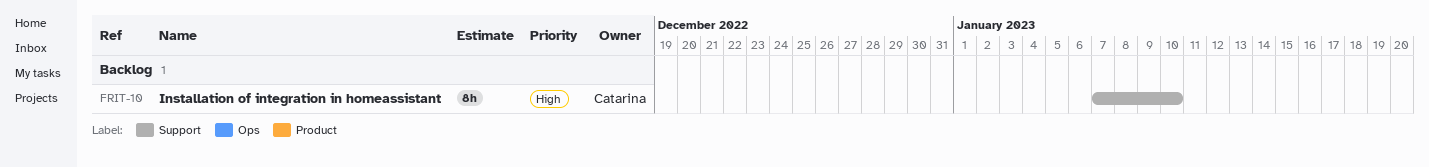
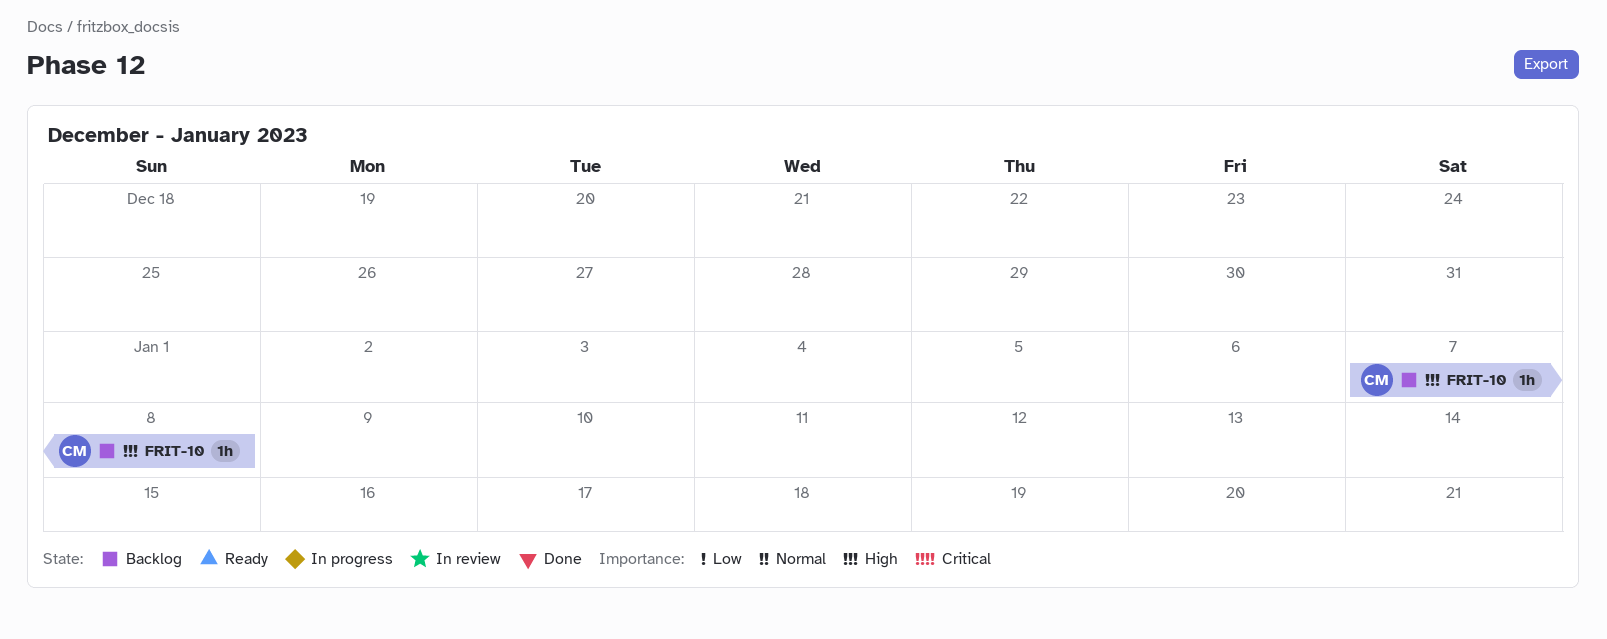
FRIT-10, estimate: 8h -> 1h
FRIT-10, due: Jan 10 -> Jan 8

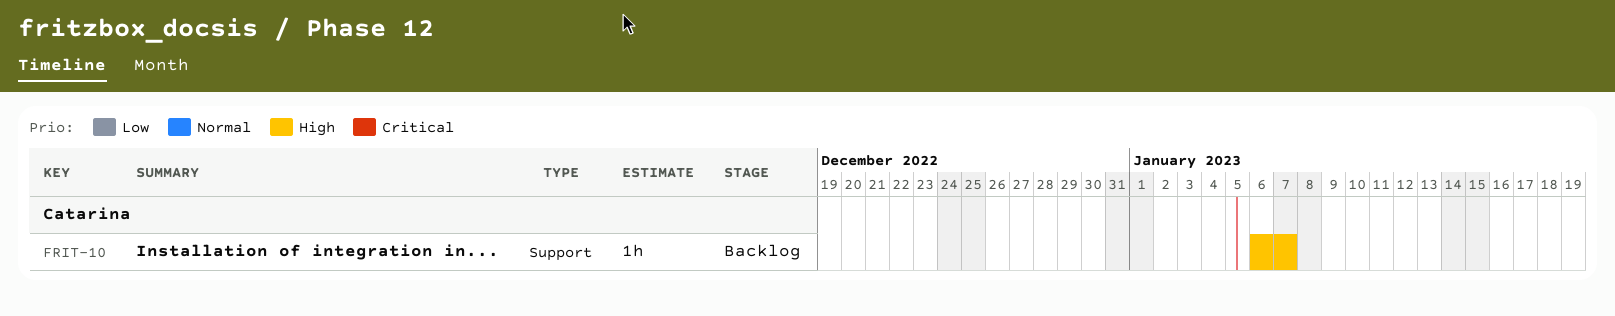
FRIT-10, start: Jan 7 -> Jan 6
FRIT-10, due: Jan 8 -> Jan 7

